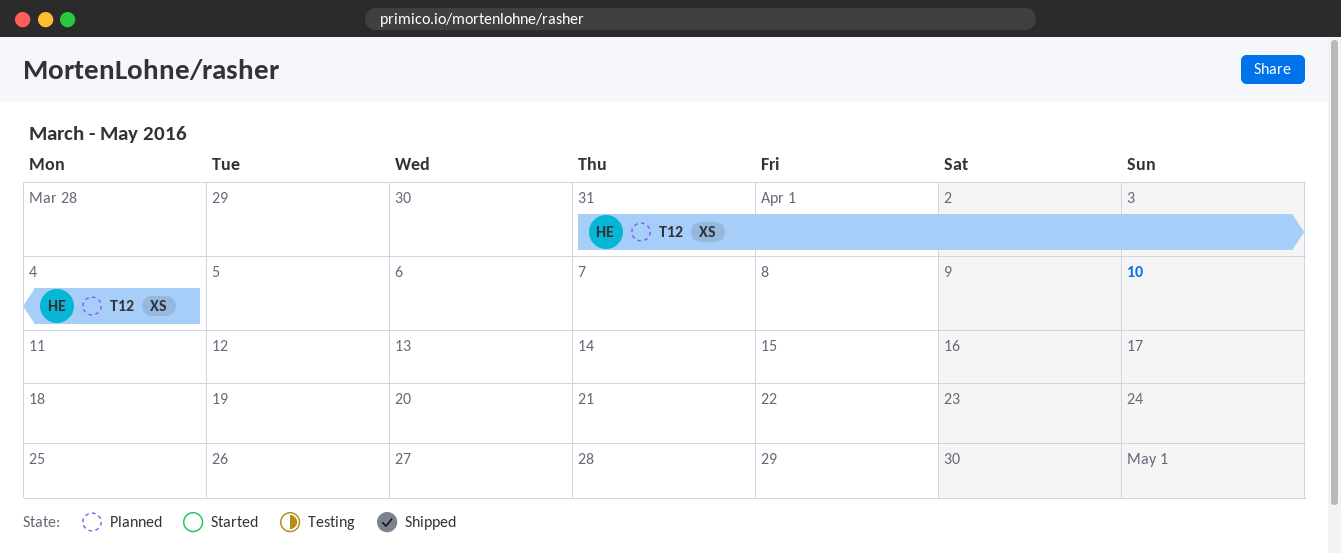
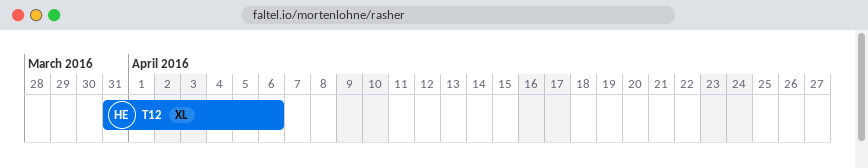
T12, estimate: XS -> XL
T12, due: Apr 4 -> Apr 6

